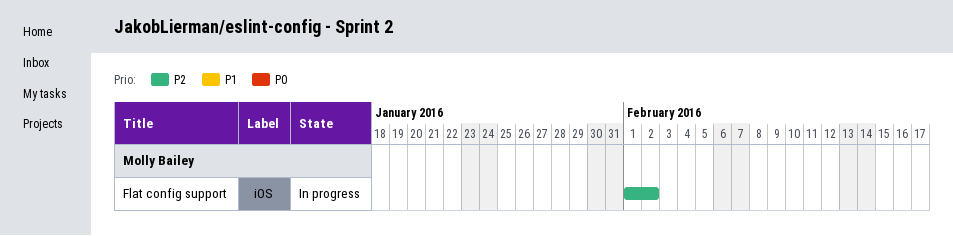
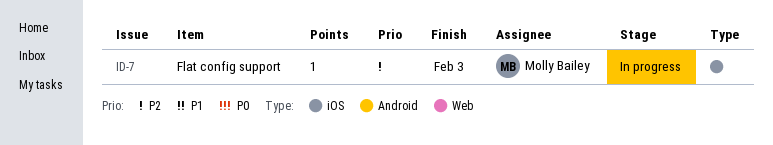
Flat config support, due: Feb 2 -> Feb 3

